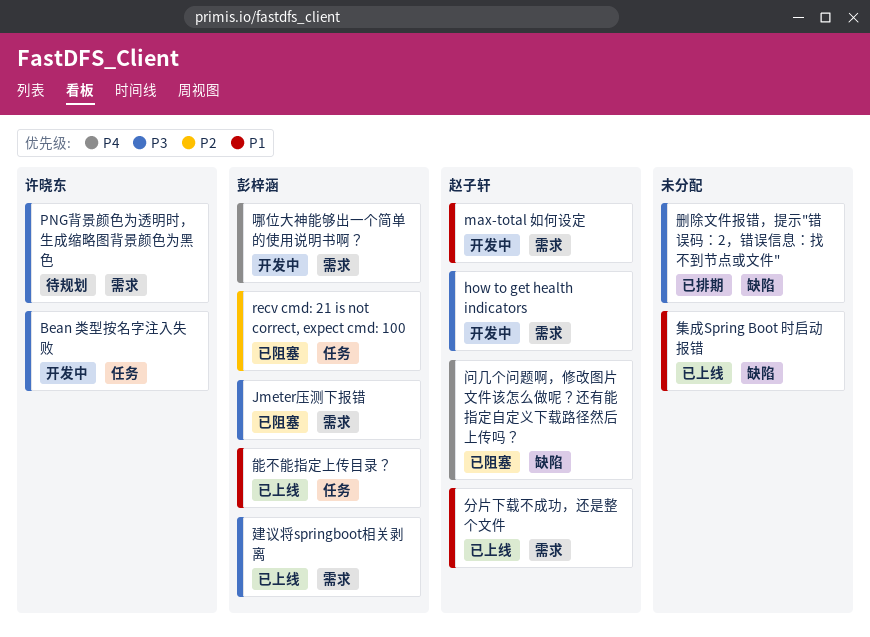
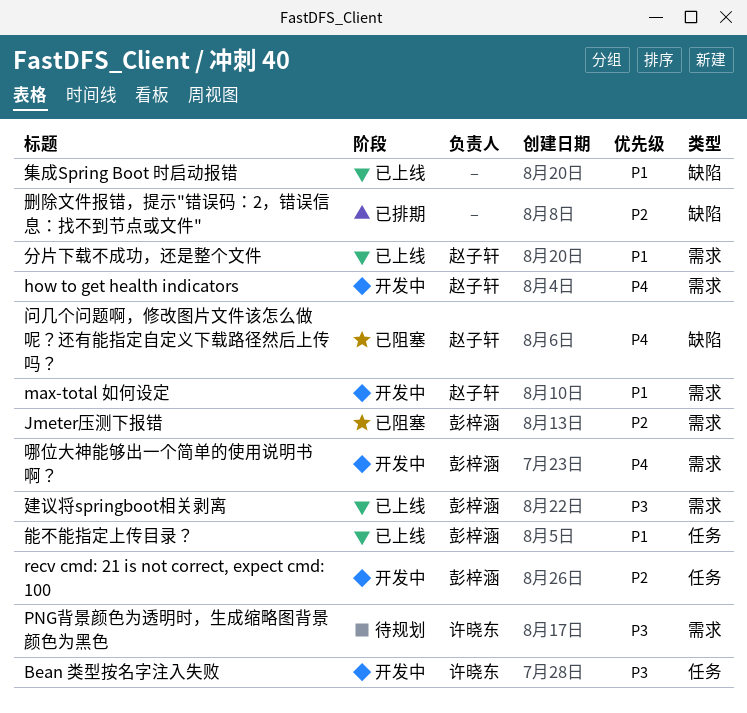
how to get health indicators, priority: P3 -> P4
Jmeter压测下报错, priority: P3 -> P2
recv cmd: 21 is not correct, expect cmd: 100, status: 已阻塞 -> 开发中
删除文件报错，提示"错误码：2，错误信息：找不到节点或文件", priority: P3 -> P2

